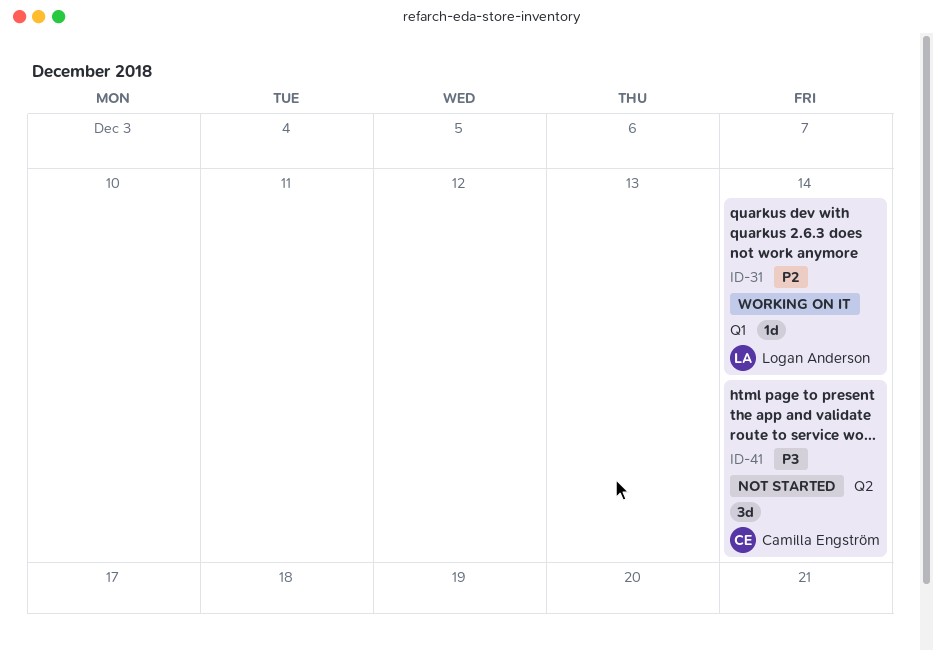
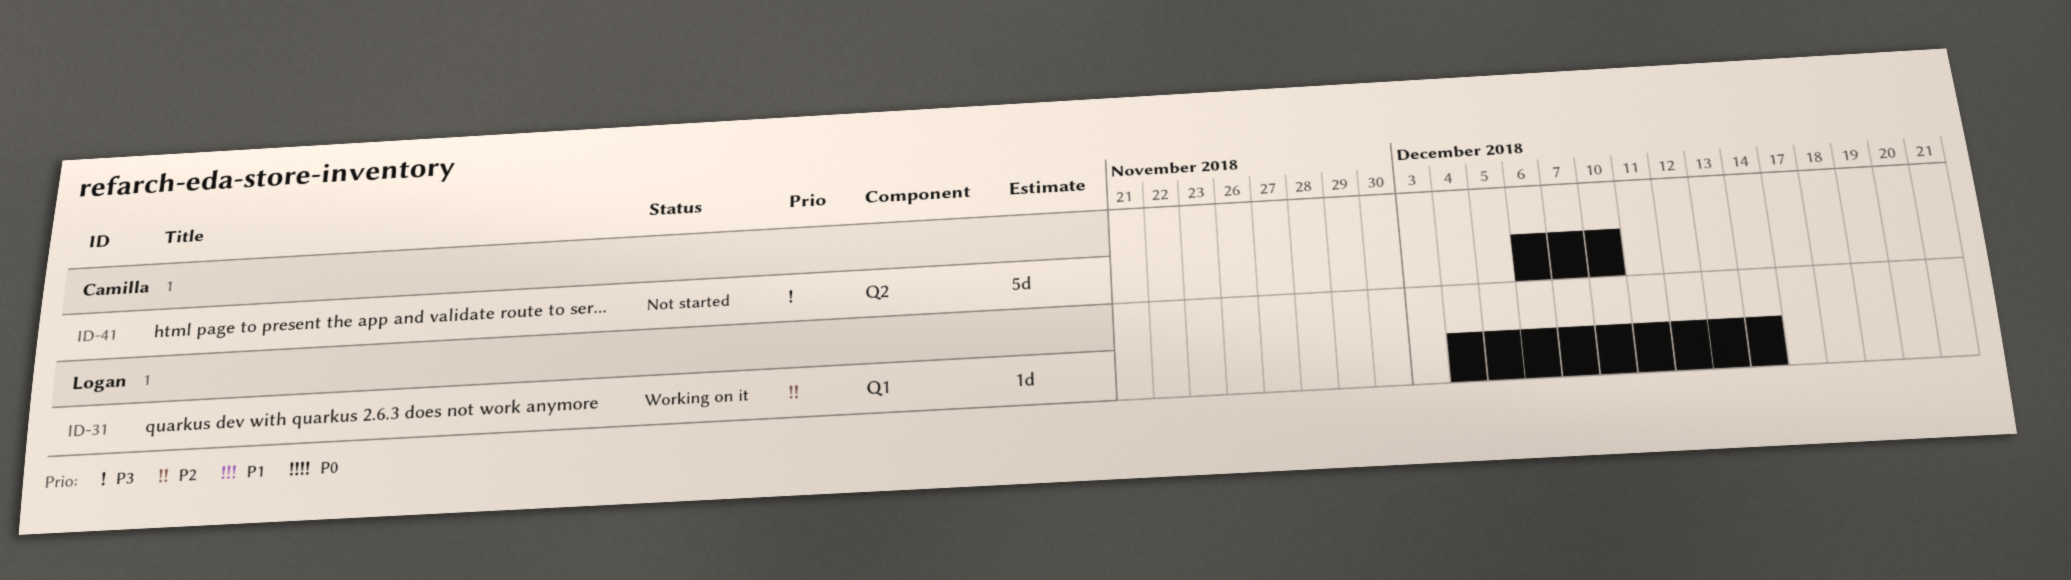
ID-41, estimate: 3d -> 5d
ID-41, due: Dec 14 -> Dec 10

